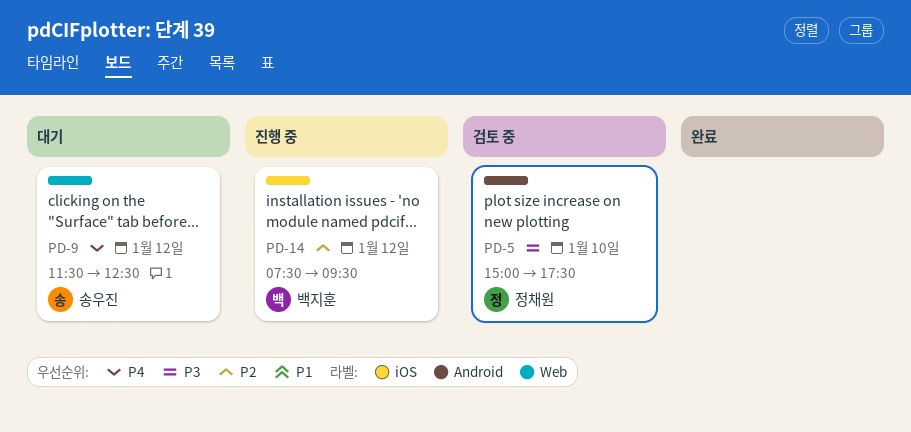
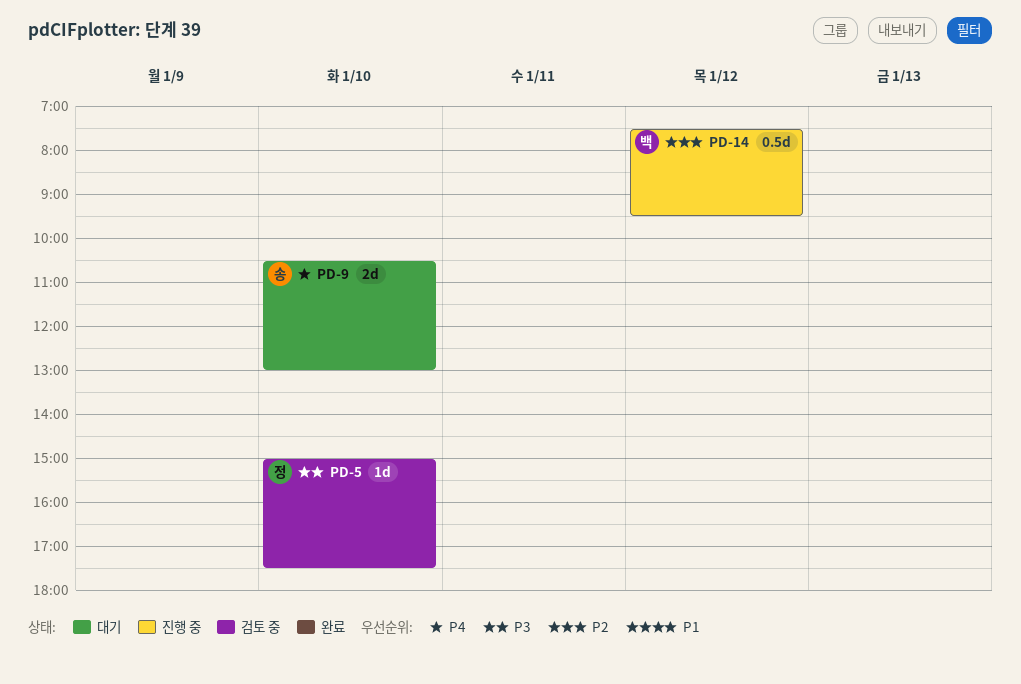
PD-9, day: Jan 12 -> Jan 10
PD-9, begins: 11:30 -> 10:30
PD-9, ends: 12:30 -> 13:00

